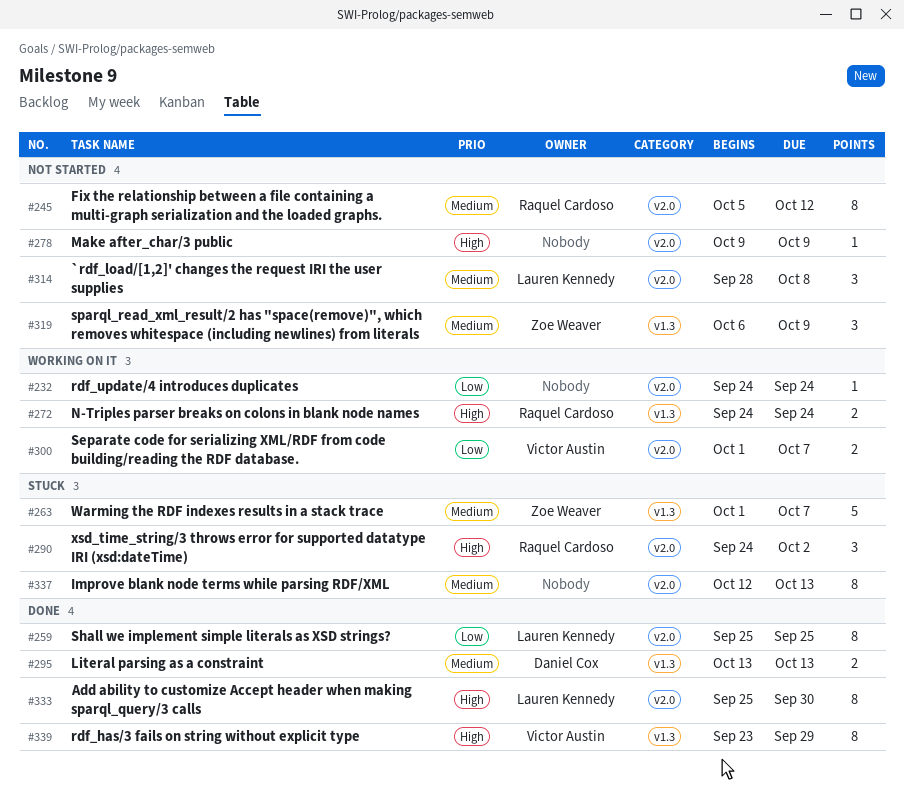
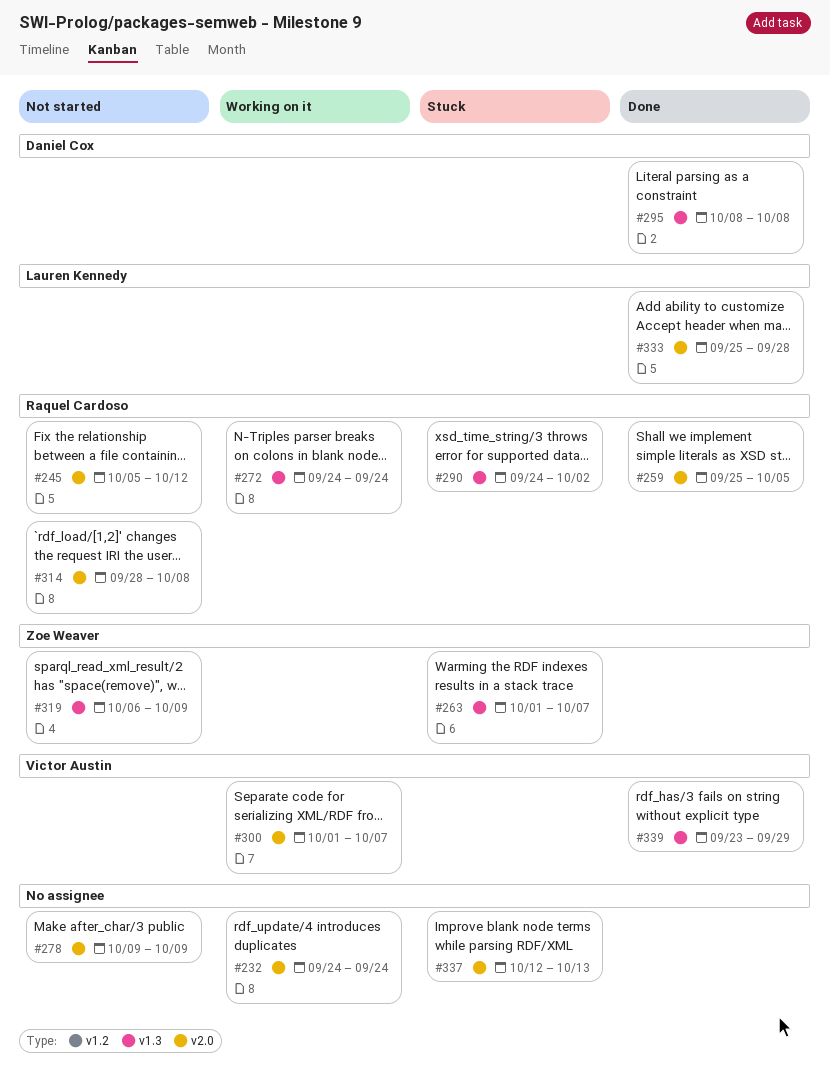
#259, owner: Lauren Kennedy -> Raquel Cardoso
#259, due: Sep 25 -> Oct 5
#290, label: v2.0 -> v1.3
#295, start: Oct 13 -> Oct 8
#295, due: Oct 13 -> Oct 8
#314, owner: Lauren Kennedy -> Raquel Cardoso
#333, due: Sep 30 -> Sep 28

